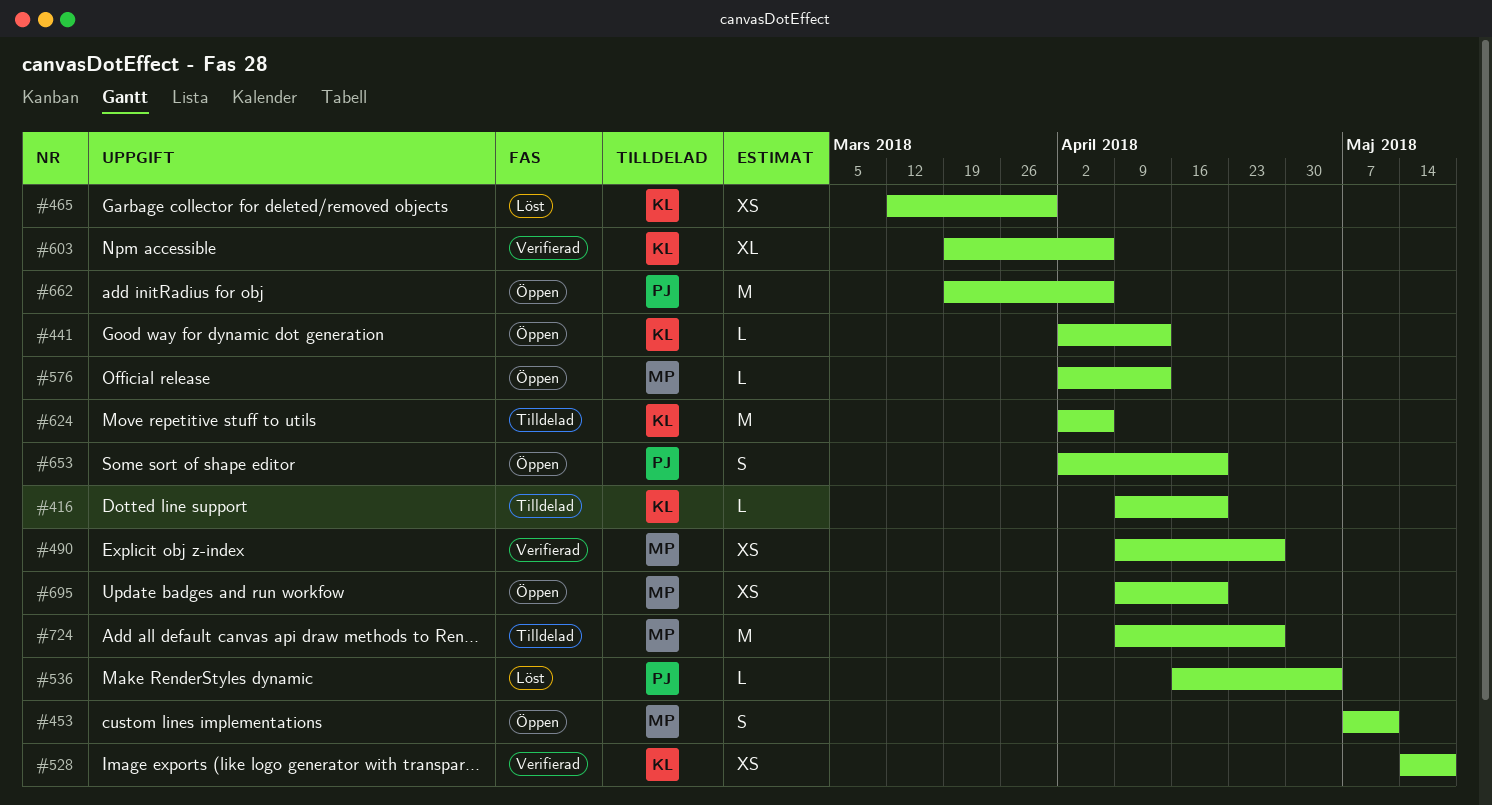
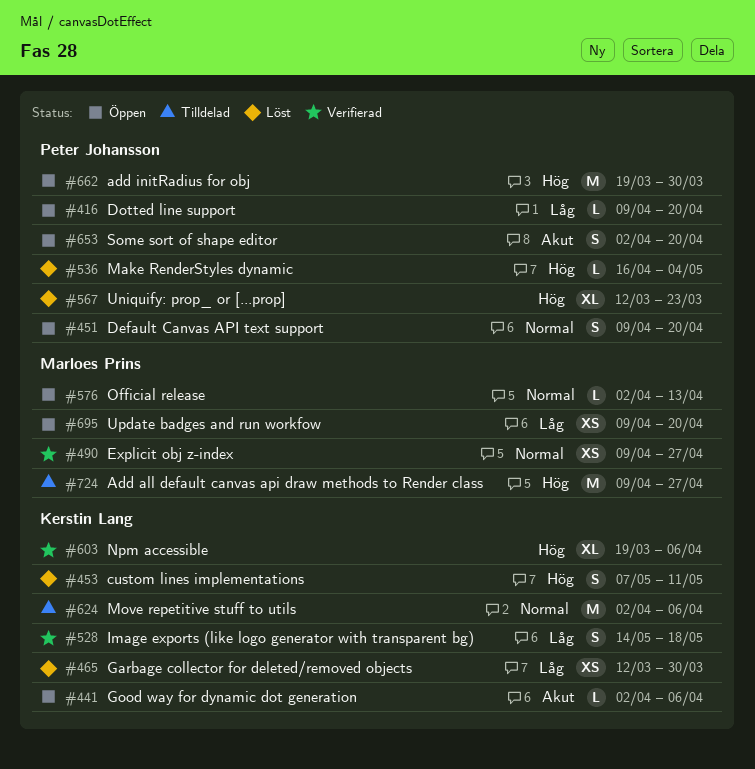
#416, status: Tilldelad -> Öppen
#416, owner: Kerstin Lang -> Peter Johansson
#441, due: Apr 13 -> Apr 6
#451: none -> present
#453, status: Öppen -> Löst
#453, owner: Marloes Prins -> Kerstin Lang
#528, estimate: XS -> S
#567: none -> present
#662, due: Apr 6 -> Mar 30

